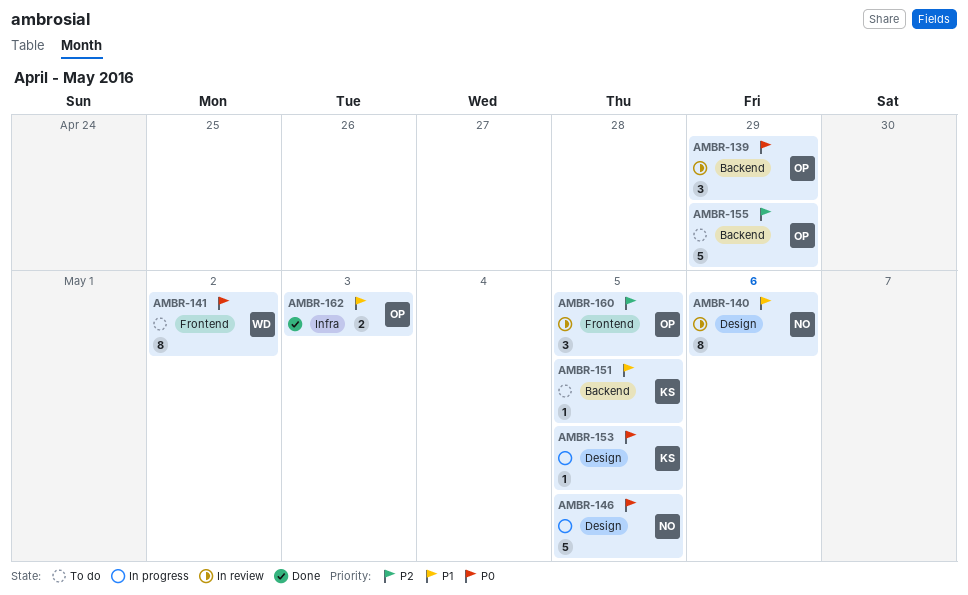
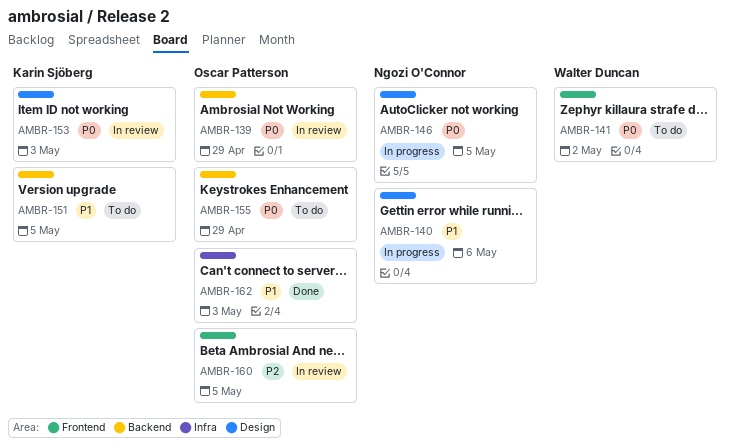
AMBR-140, status: In review -> In progress
AMBR-153, status: In progress -> In review
AMBR-153, due: May 5 -> May 3
AMBR-155, priority: P2 -> P0

